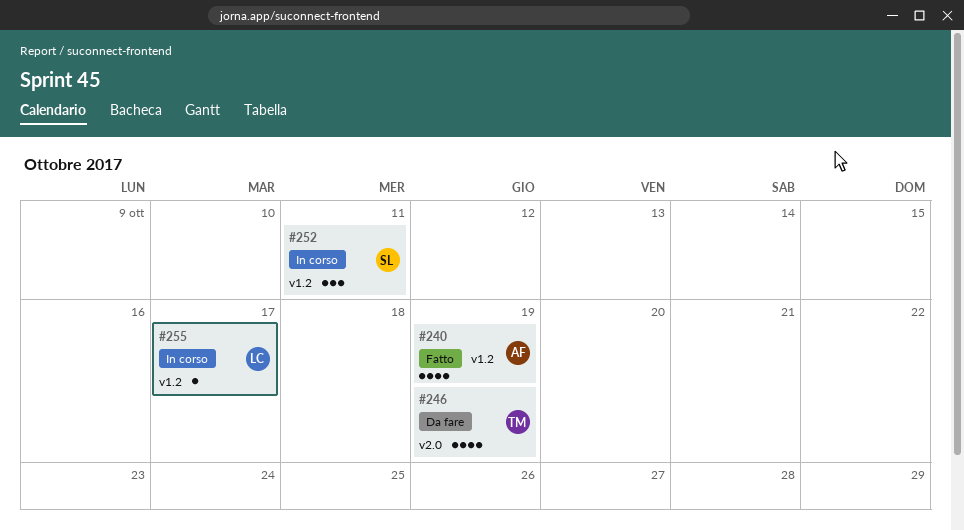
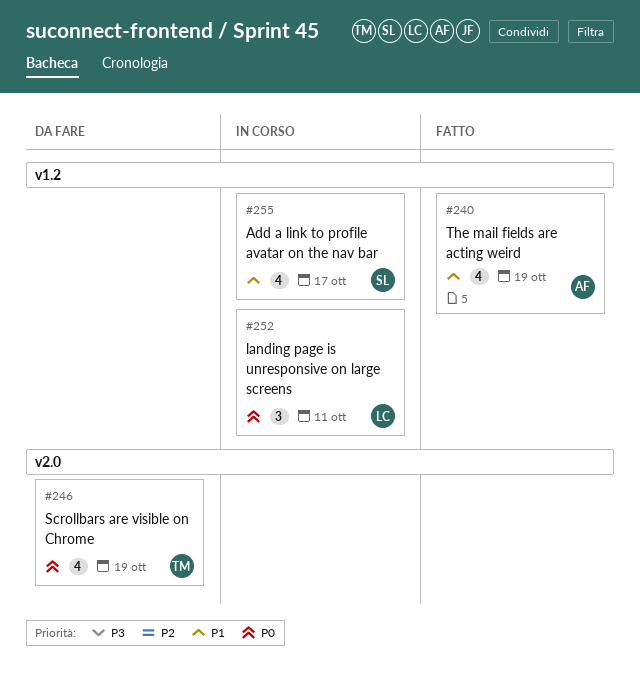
#252, owner: SL -> LC
#255, owner: LC -> SL
#255, estimate: 1 -> 4

